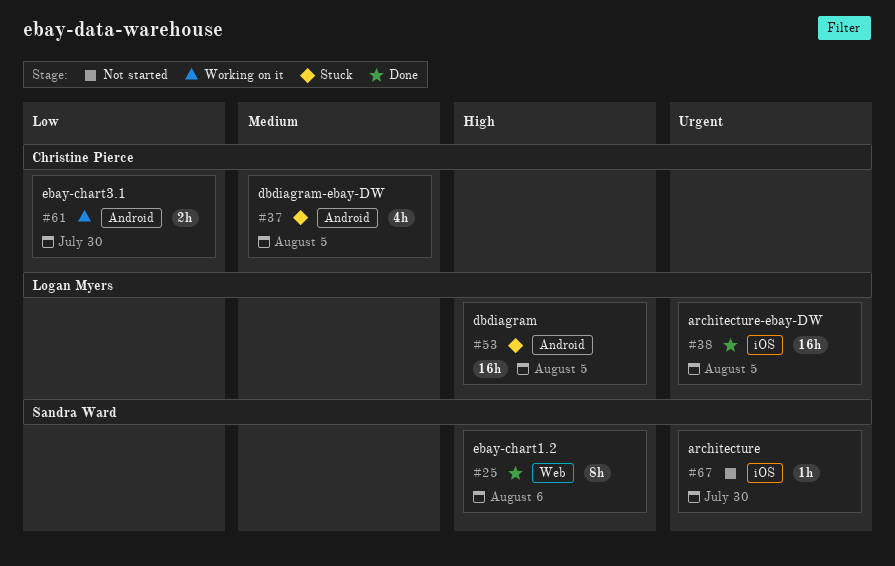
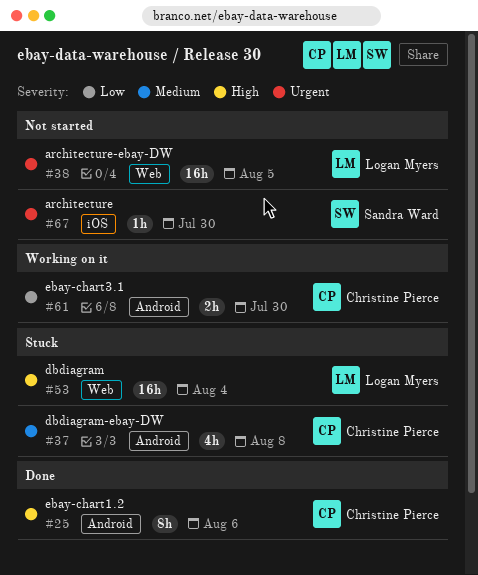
#25, owner: Sandra Ward -> Christine Pierce
#25, label: Web -> Android
#37, due: Aug 5 -> Aug 8
#38, status: Done -> Not started
#38, label: iOS -> Web
#53, label: Android -> Web
#53, due: Aug 5 -> Aug 4

